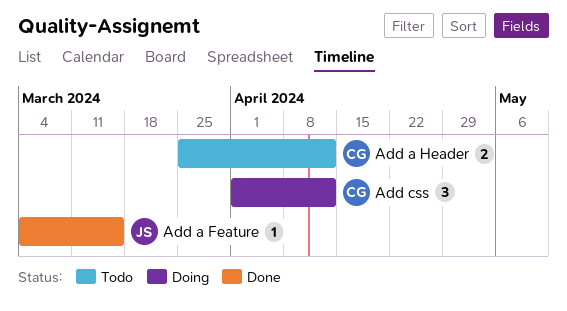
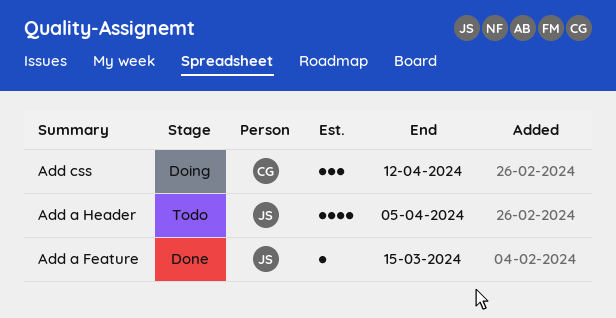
Add a Header, owner: CG -> JS
Add a Header, estimate: 2 -> 4
Add a Header, due: Apr 12 -> Apr 5

